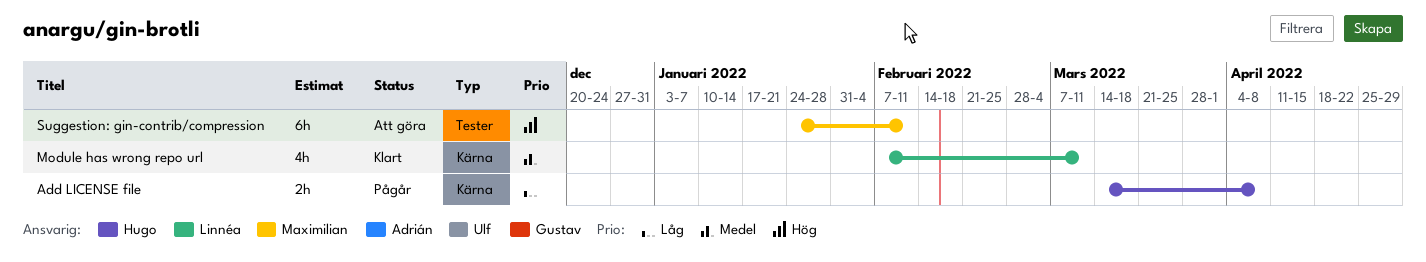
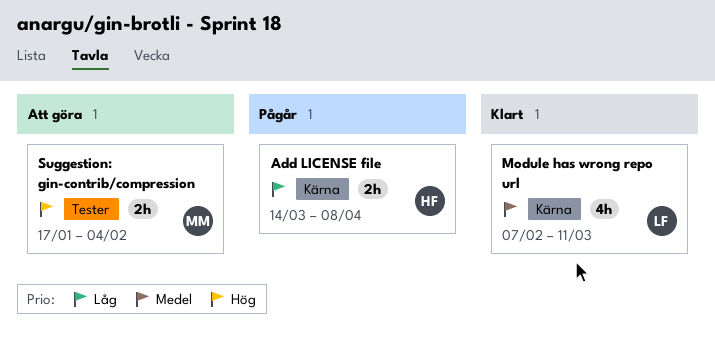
Suggestion: gin-contrib/compression, estimate: 6h -> 2h
Suggestion: gin-contrib/compression, start: Jan 24 -> Jan 17
Suggestion: gin-contrib/compression, due: Feb 11 -> Feb 4

